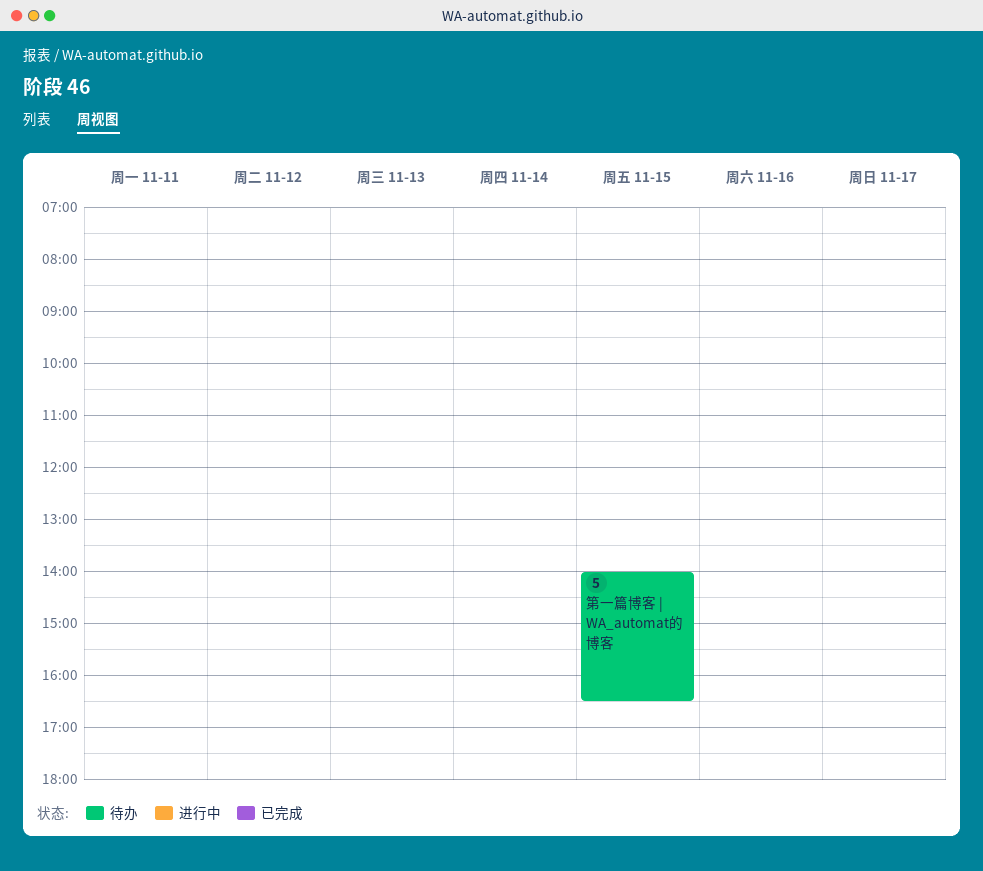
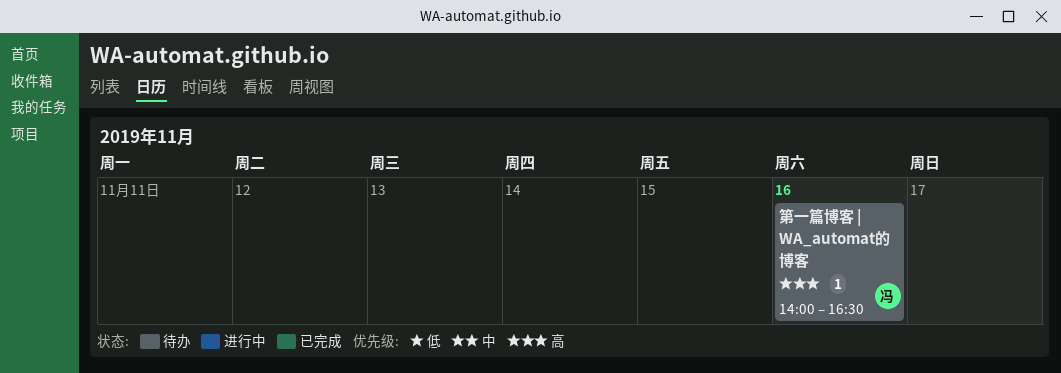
第一篇博客 | WA_automat的博客, estimate: 5 -> 1
第一篇博客 | WA_automat的博客, day: Nov 15 -> Nov 16

